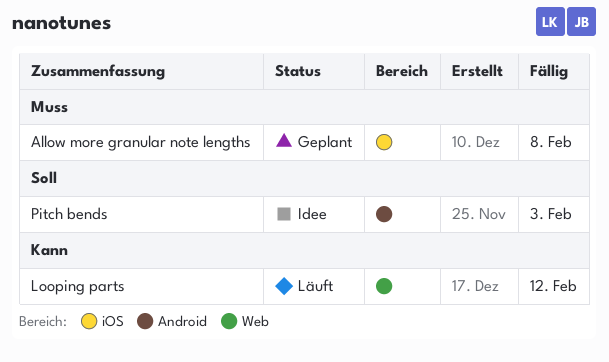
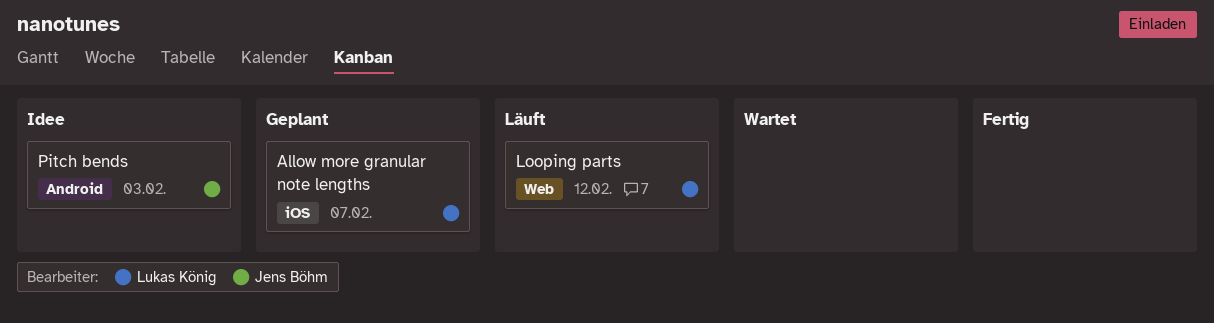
Allow more granular note lengths, due: Feb 8 -> Feb 7

